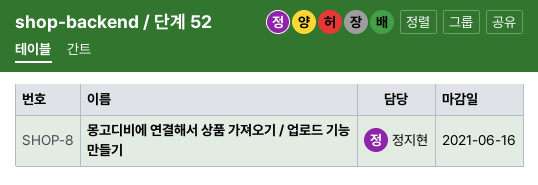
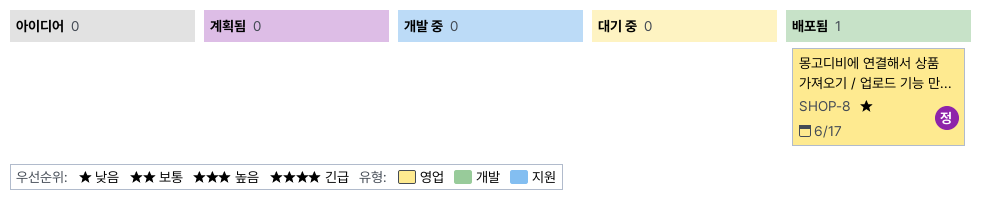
SHOP-8, due: Jun 16 -> Jun 17

